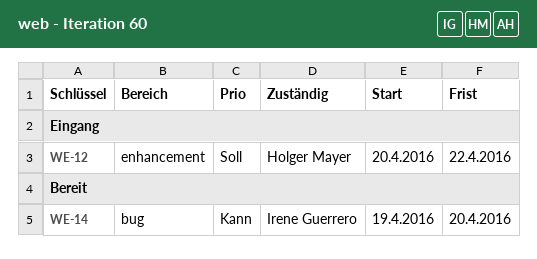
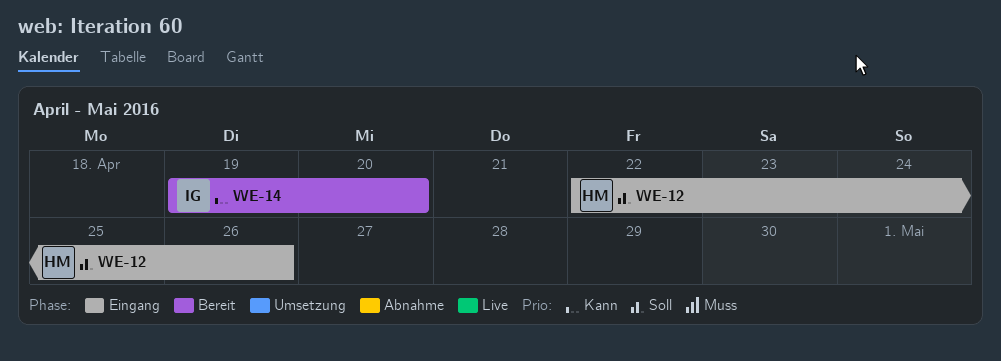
WE-12, start: Apr 20 -> Apr 22
WE-12, due: Apr 22 -> Apr 26

